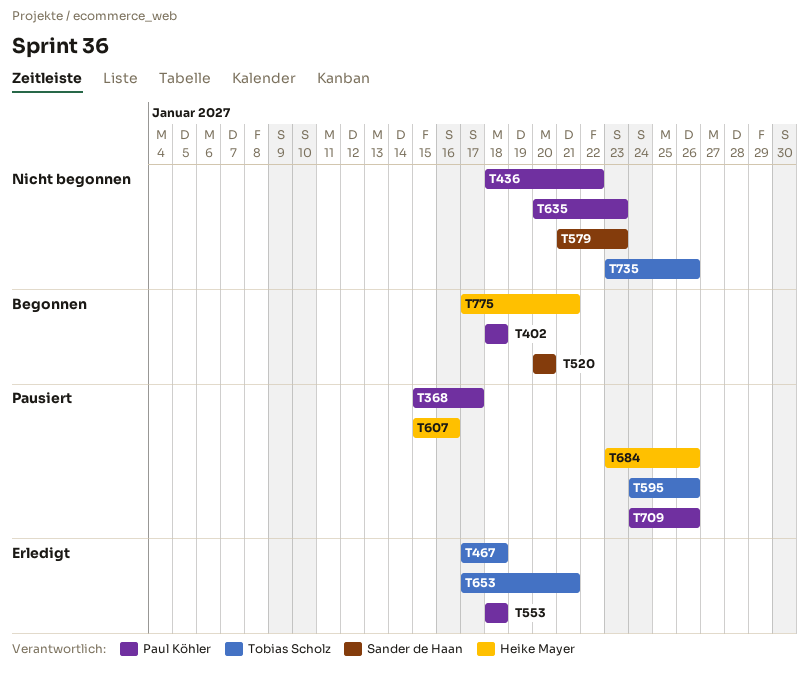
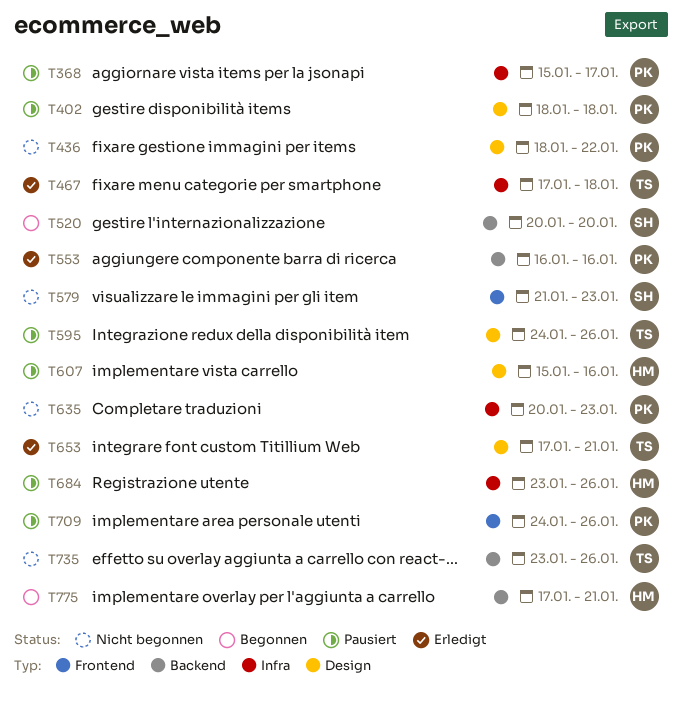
T402, status: Begonnen -> Pausiert
T553, start: Jan 18 -> Jan 16
T553, due: Jan 18 -> Jan 16

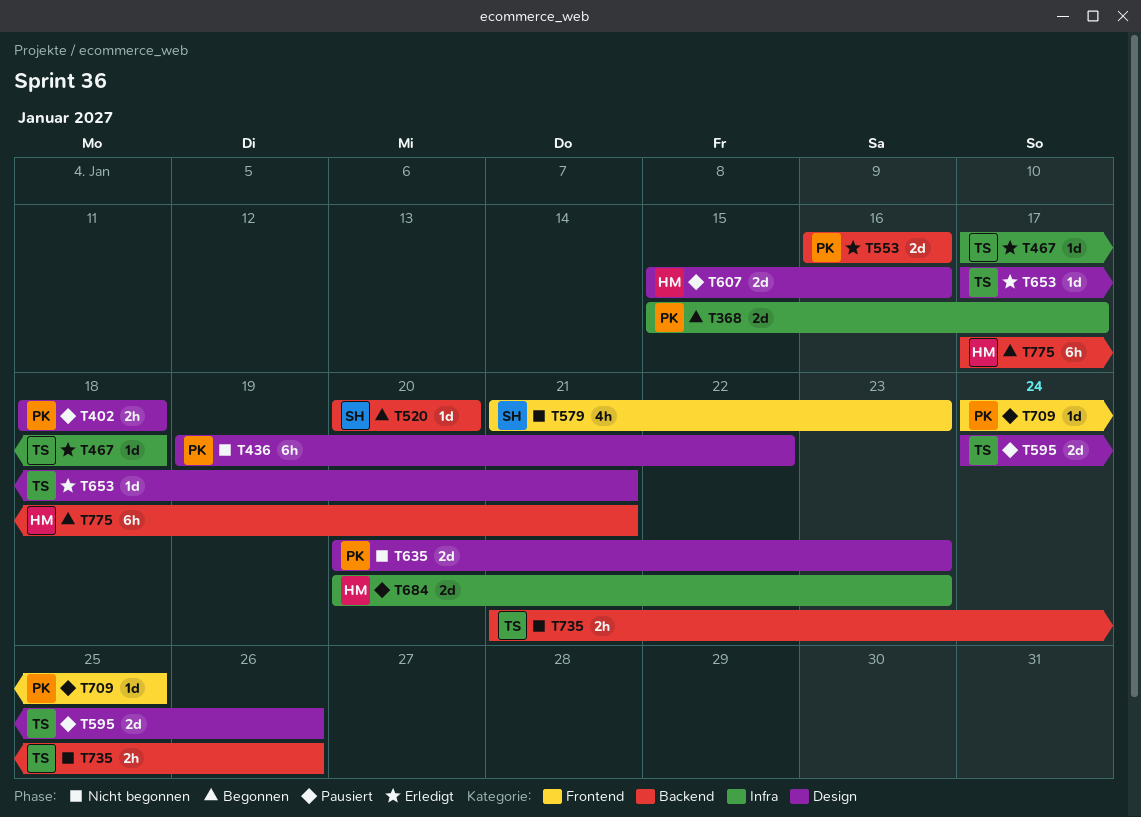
T368, status: Pausiert -> Begonnen
T436, start: Jan 18 -> Jan 19
T635, label: Infra -> Design
T684, start: Jan 23 -> Jan 20
T684, due: Jan 26 -> Jan 23
T709, due: Jan 26 -> Jan 25
T735, start: Jan 23 -> Jan 21

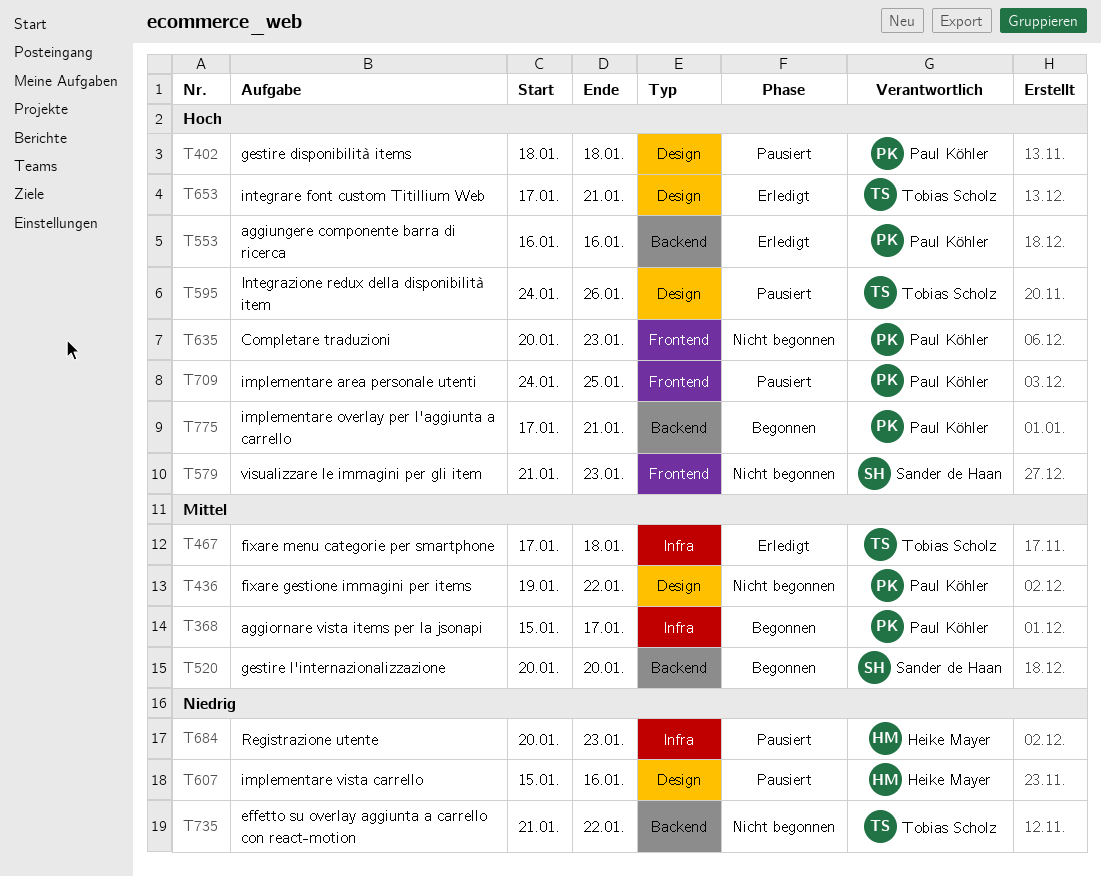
T635, label: Design -> Frontend
T735, due: Jan 26 -> Jan 22
T775, owner: Heike Mayer -> Paul Köhler

